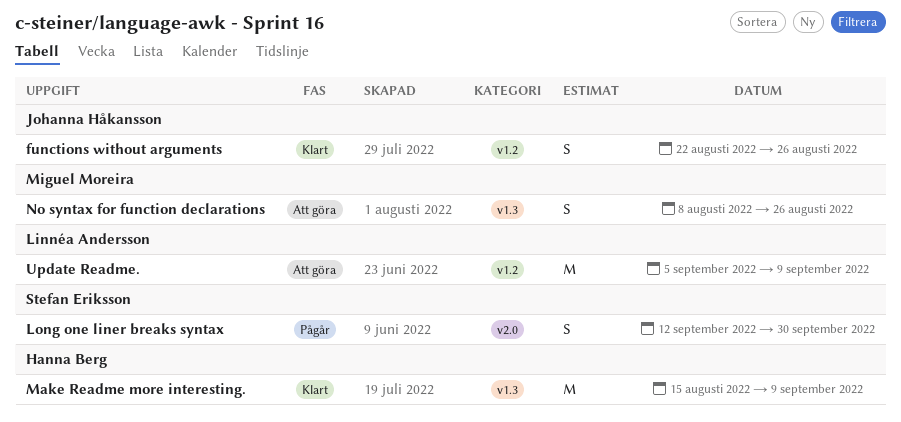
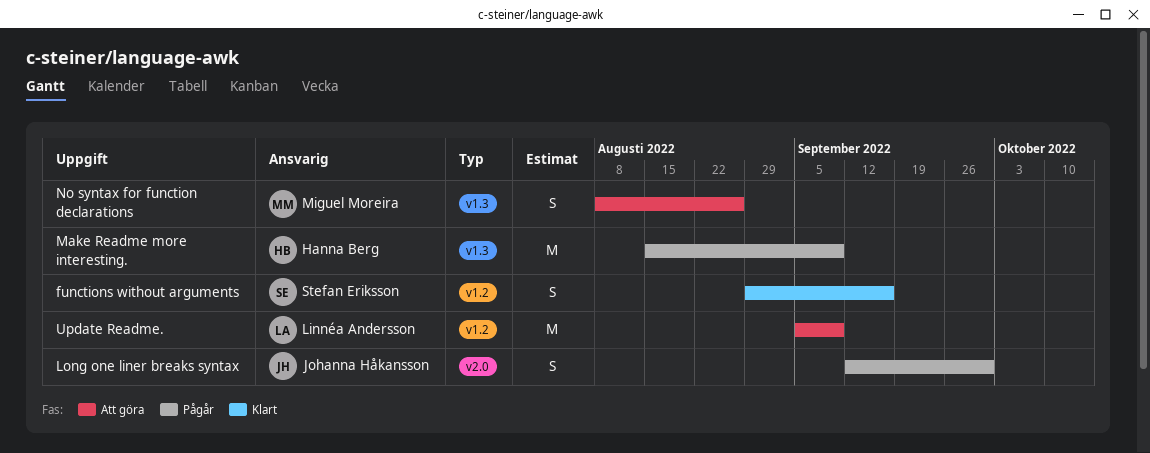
functions without arguments, owner: Johanna Håkansson -> Stefan Eriksson
functions without arguments, start: Aug 22 -> Aug 29
functions without arguments, due: Aug 26 -> Sep 16
Long one liner breaks syntax, owner: Stefan Eriksson -> Johanna Håkansson
Make Readme more interesting., status: Klart -> Pågår

